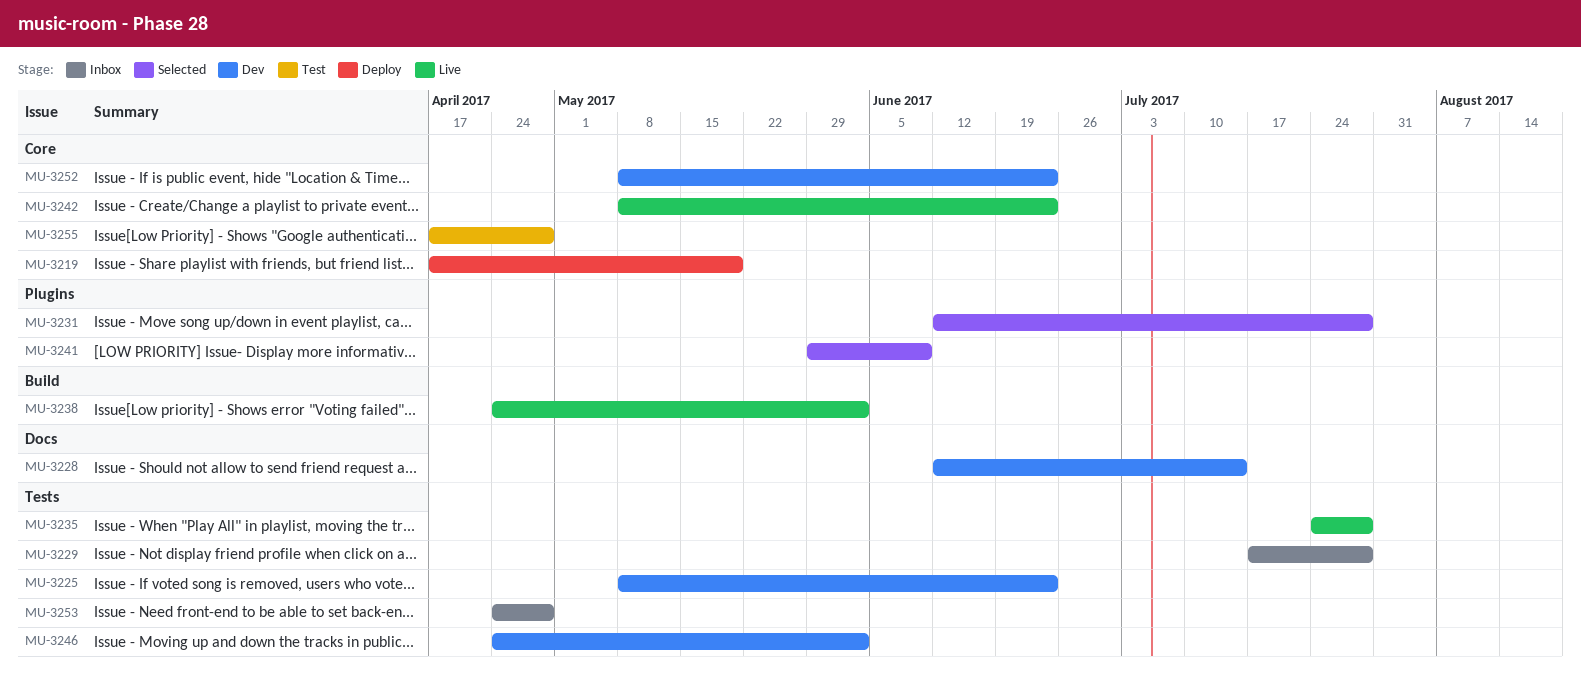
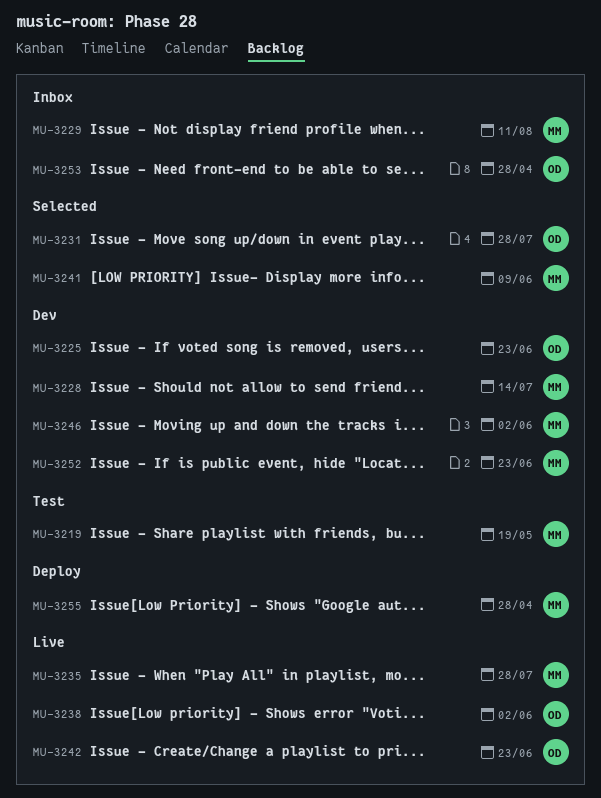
MU-3219, status: Deploy -> Test
MU-3229, due: Jul 28 -> Aug 11
MU-3255, status: Test -> Deploy

